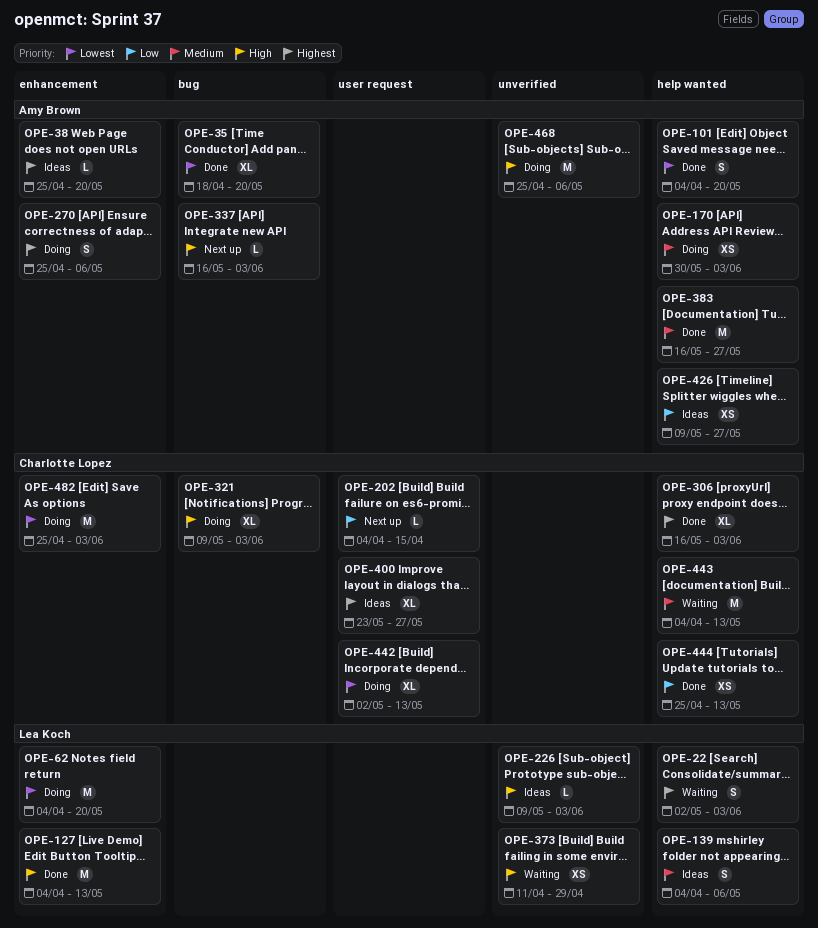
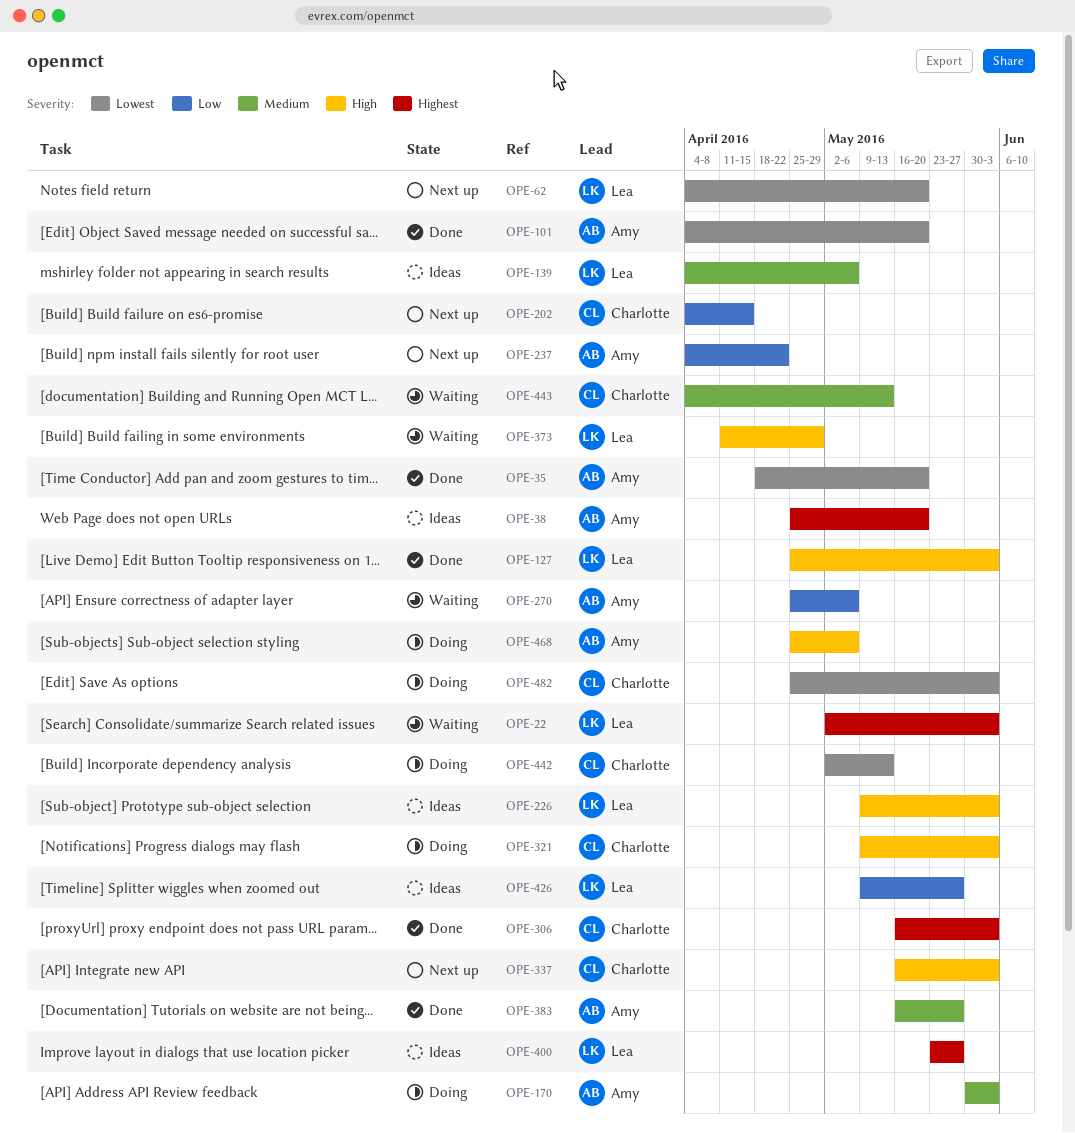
OPE-62, status: Doing -> Next up
OPE-127, start: Apr 4 -> Apr 25
OPE-127, due: May 13 -> Jun 3
OPE-237: none -> present
OPE-270, status: Doing -> Waiting
OPE-270, priority: Highest -> Low
OPE-337, owner: Amy Brown -> Charlotte Lopez
OPE-400, owner: Charlotte Lopez -> Lea Koch
OPE-426, owner: Amy Brown -> Lea Koch
OPE-444: present -> none

